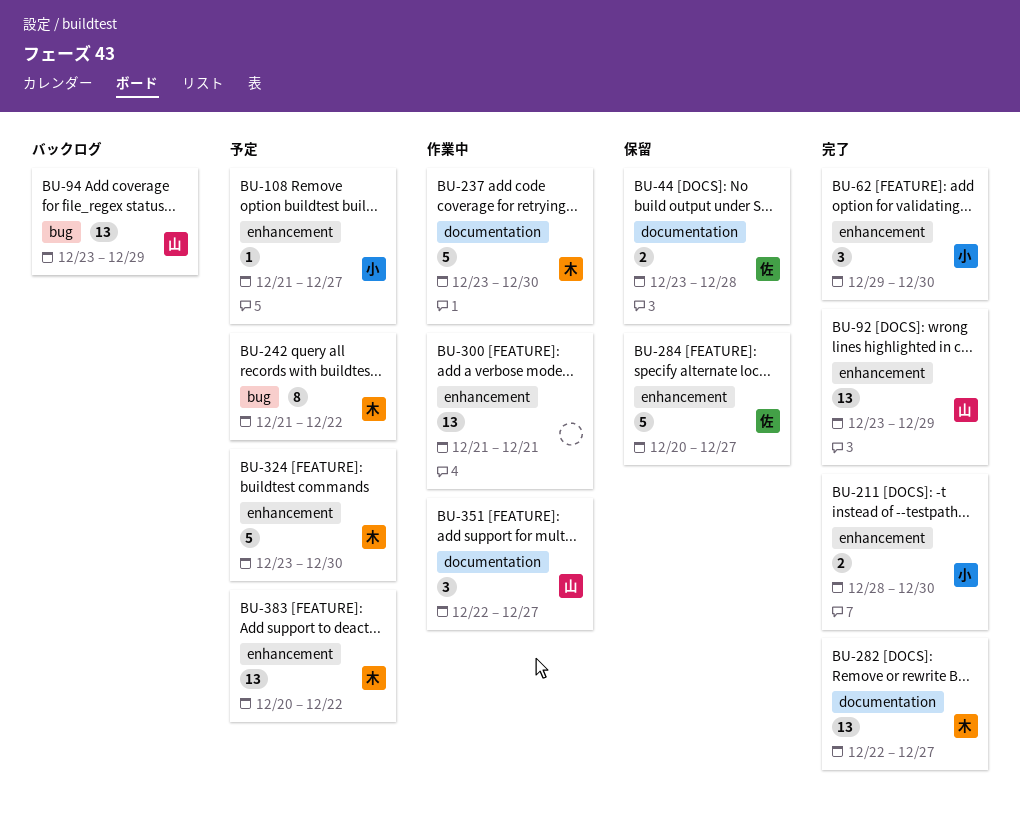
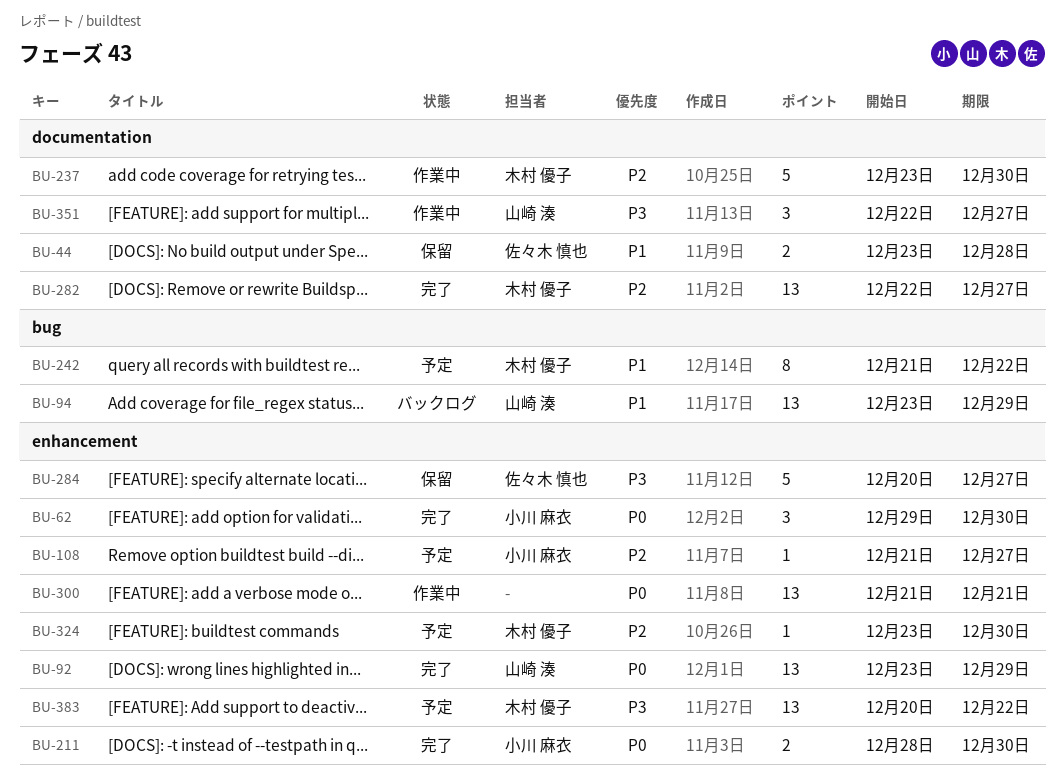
BU-324, estimate: 5 -> 1

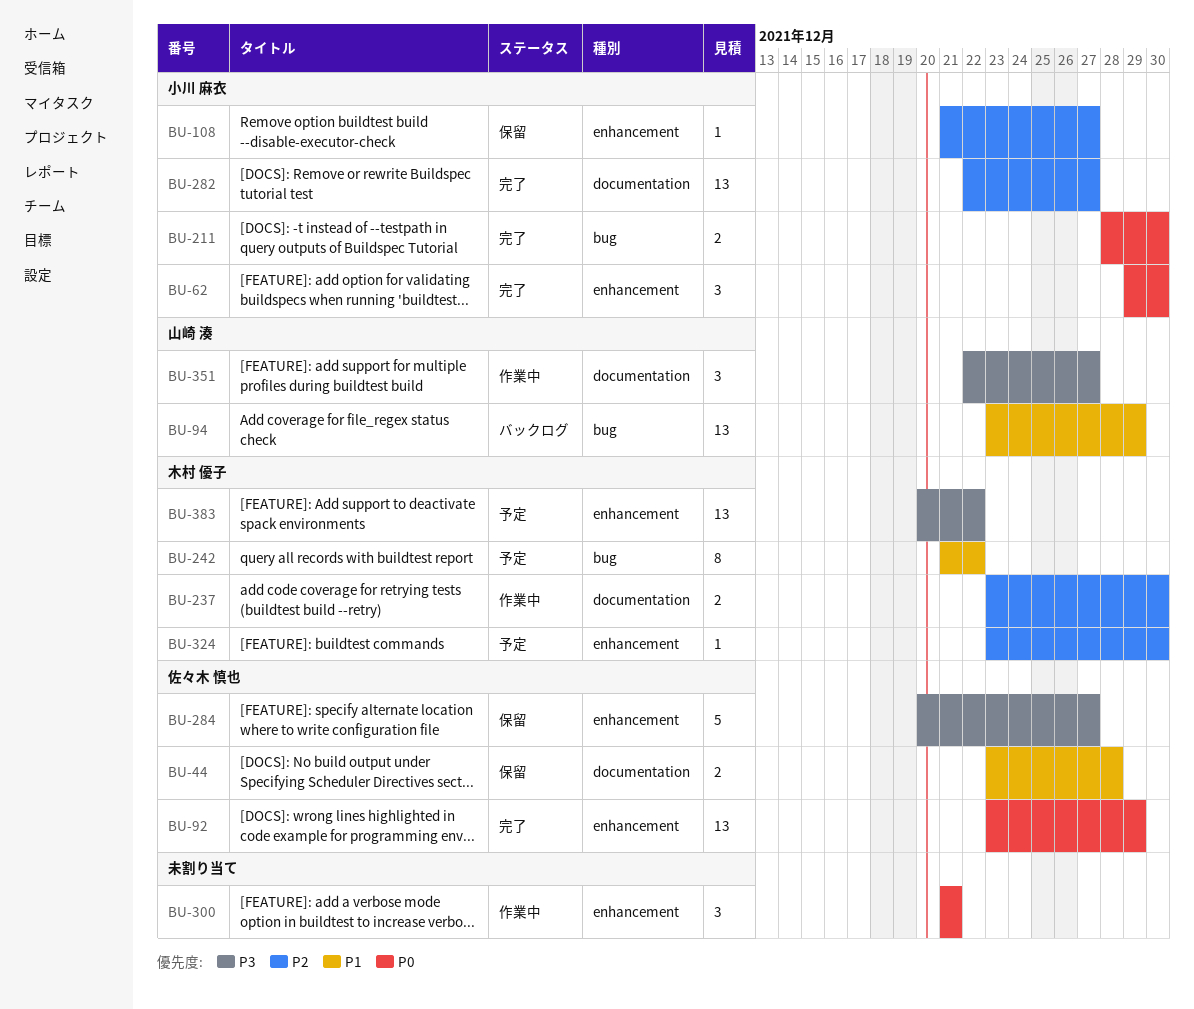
BU-92, owner: 山崎 湊 -> 佐々木 慎也
BU-108, status: 予定 -> 保留
BU-211, label: enhancement -> bug
BU-237, estimate: 5 -> 2
BU-282, owner: 木村 優子 -> 小川 麻衣
BU-300, estimate: 13 -> 3

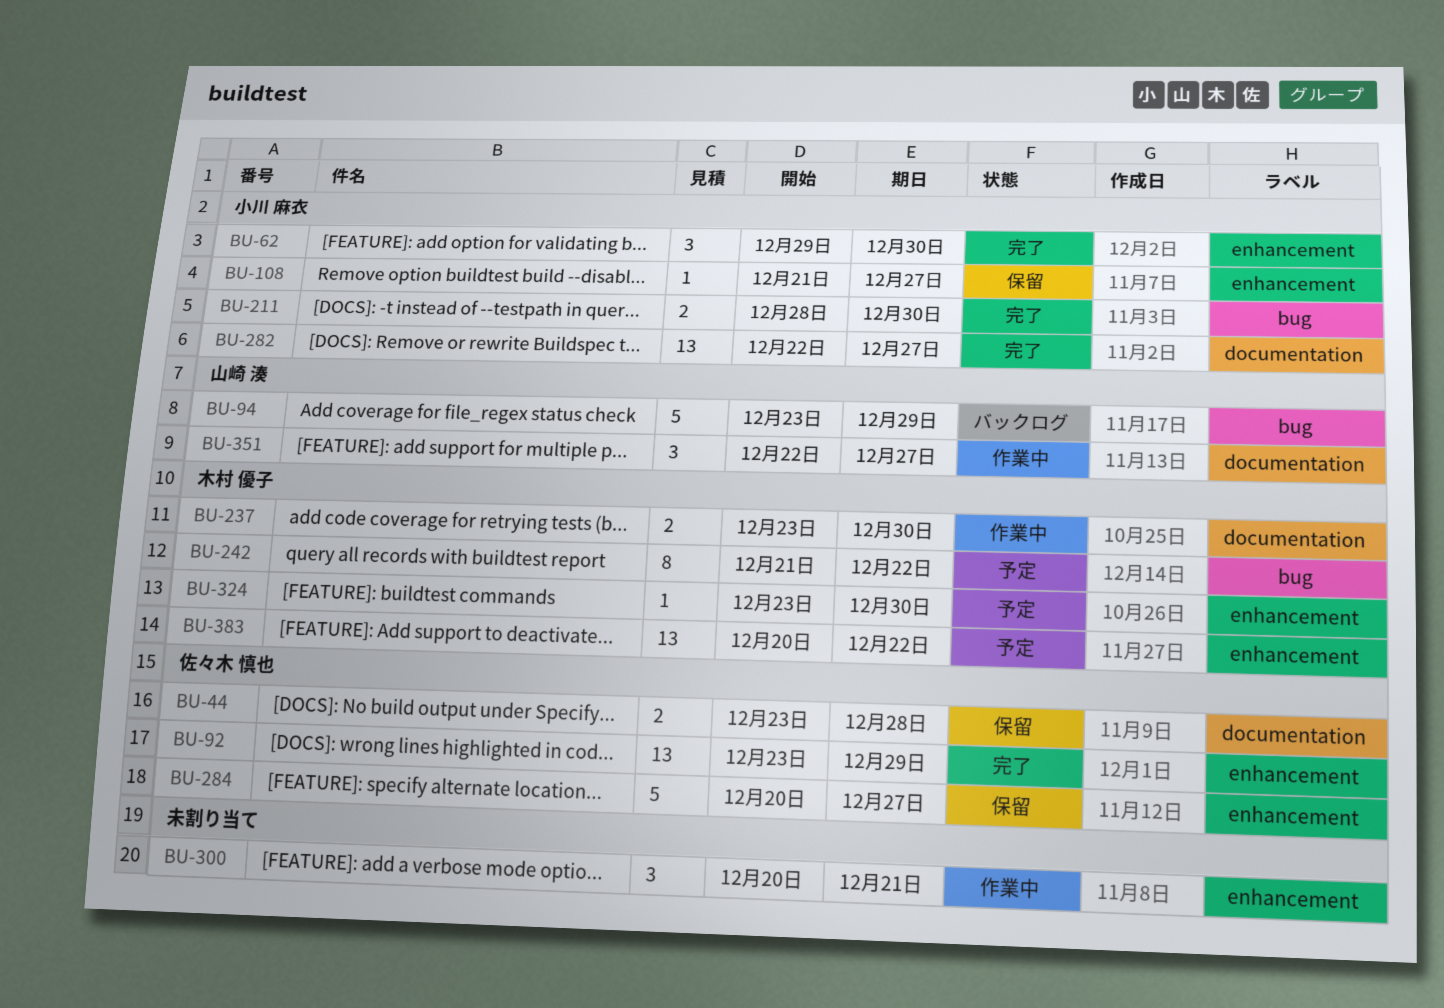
BU-94, estimate: 13 -> 5
BU-300, start: Dec 21 -> Dec 20

